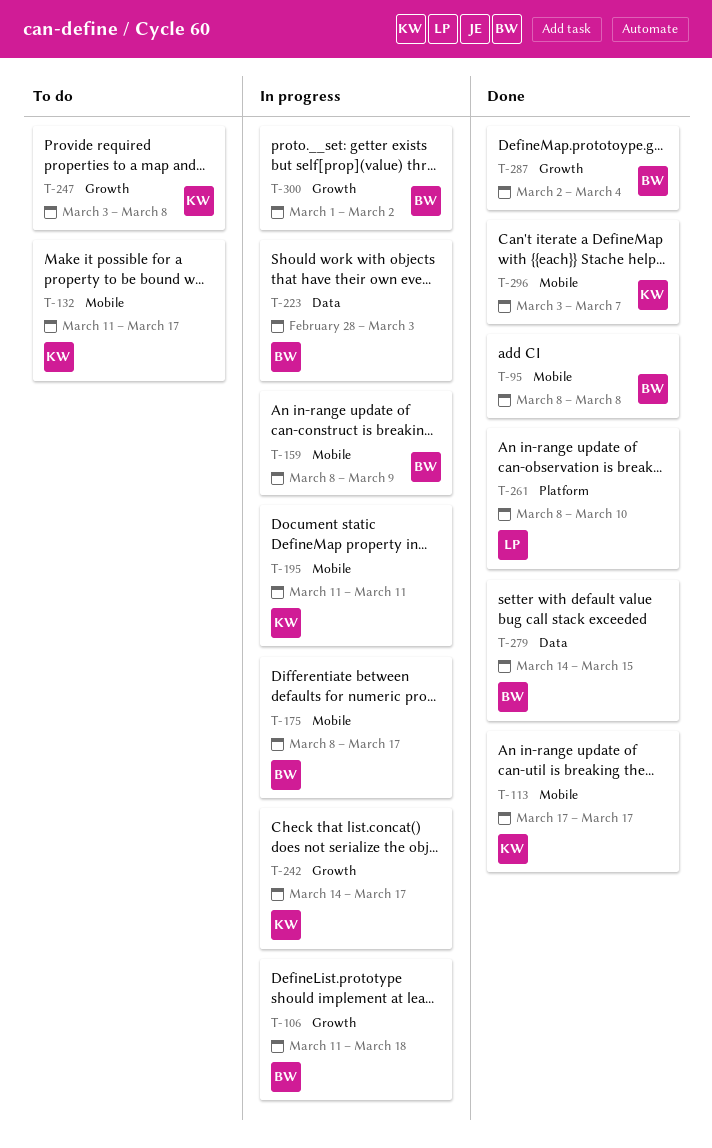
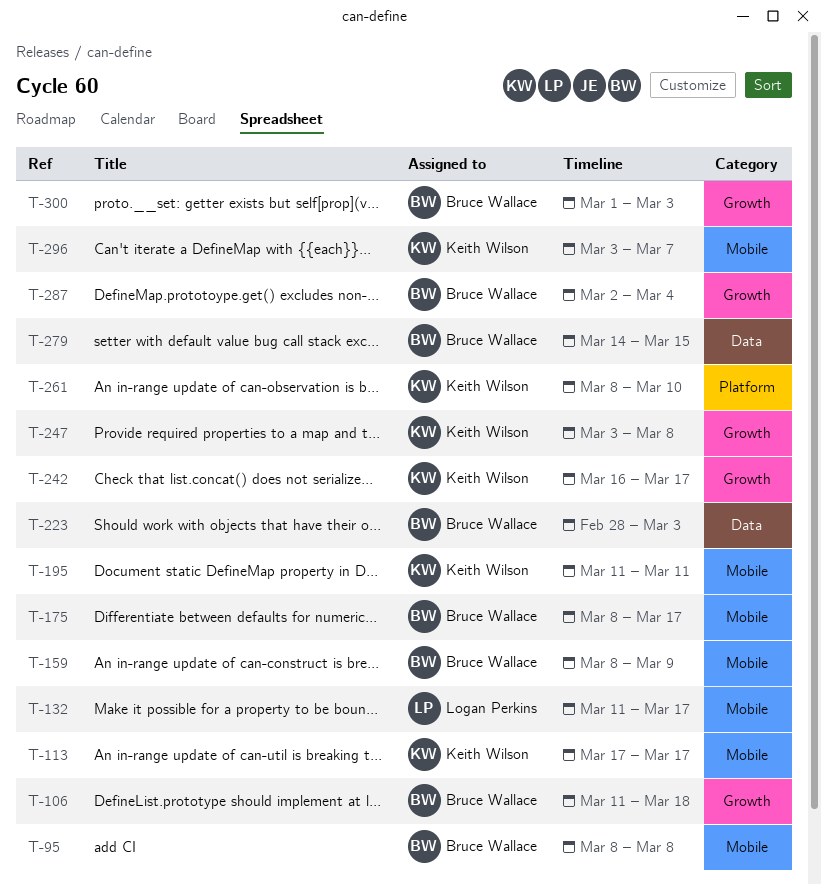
T-132, owner: Keith Wilson -> Logan Perkins
T-242, start: Mar 14 -> Mar 16
T-261, owner: Logan Perkins -> Keith Wilson
T-300, due: Mar 2 -> Mar 3

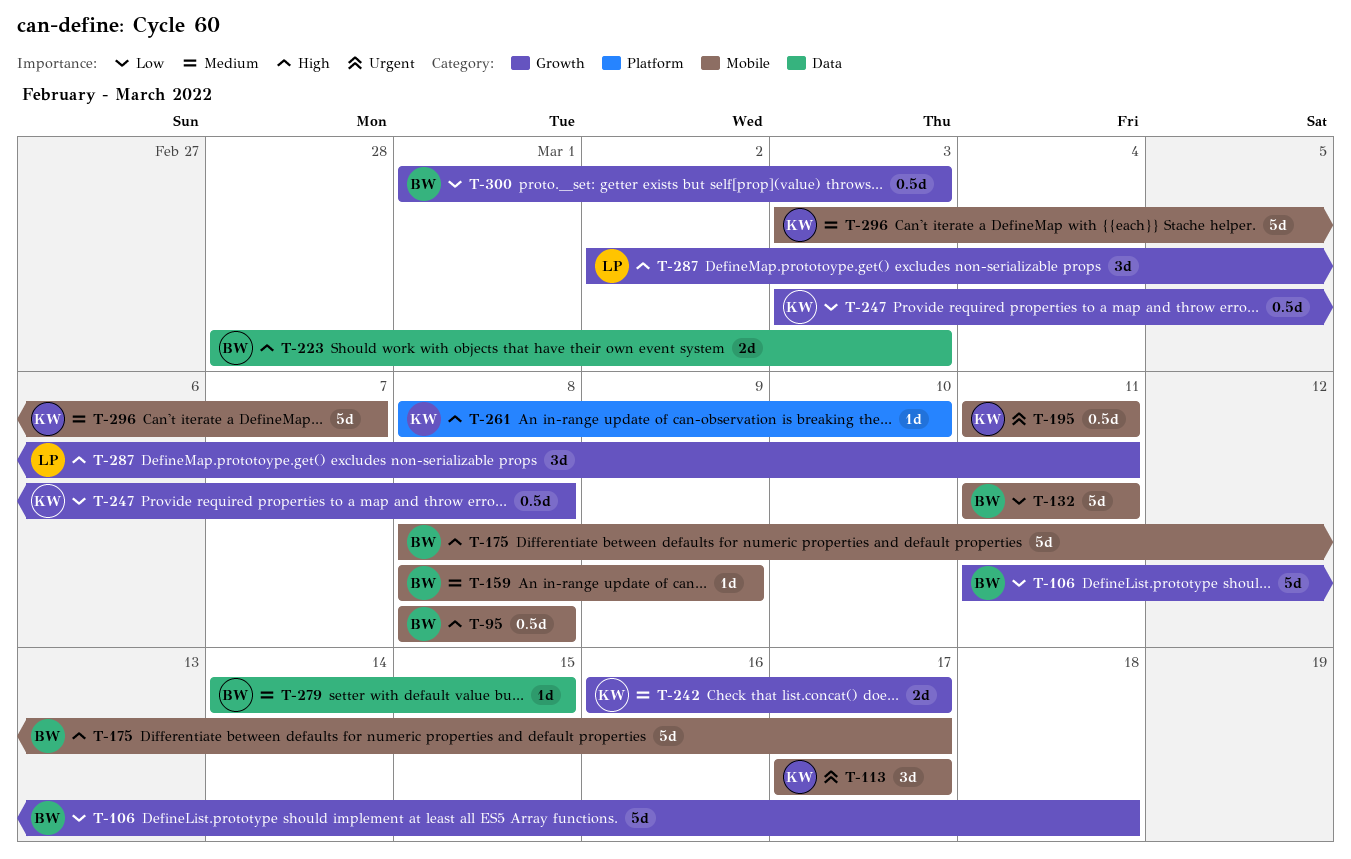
T-132, owner: Logan Perkins -> Bruce Wallace
T-132, due: Mar 17 -> Mar 11
T-287, owner: Bruce Wallace -> Logan Perkins
T-287, due: Mar 4 -> Mar 11

